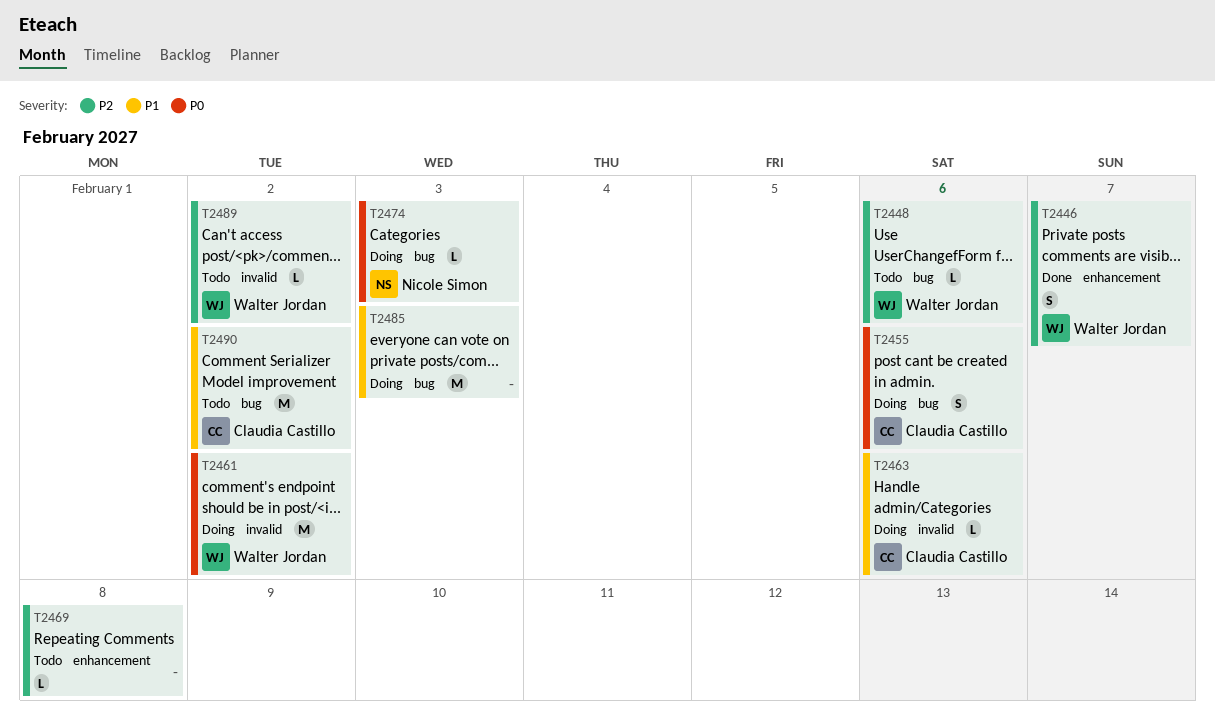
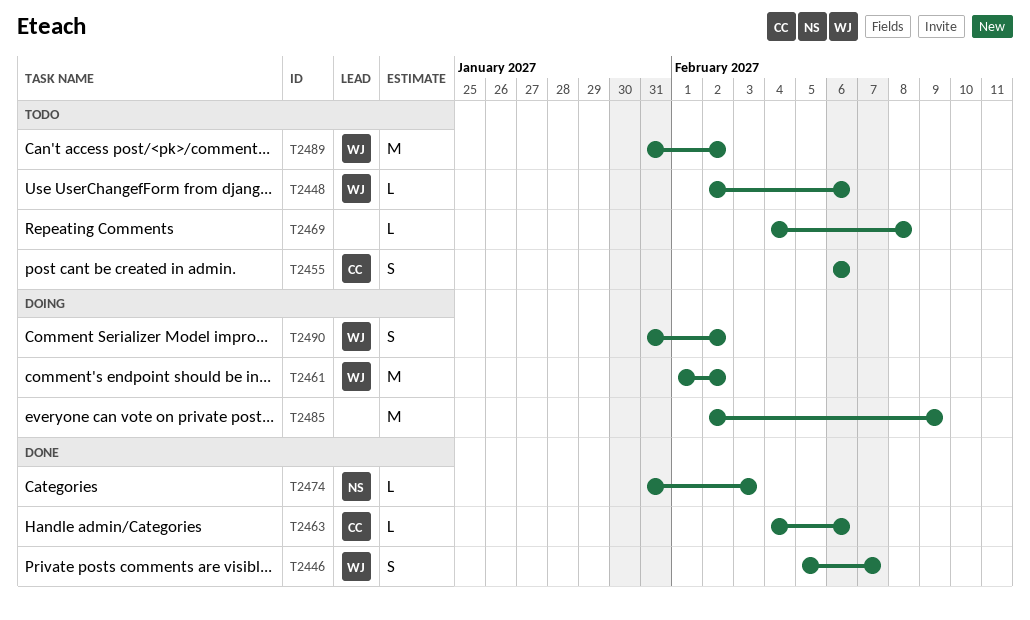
T2455, status: Doing -> Todo
T2463, status: Doing -> Done
T2474, status: Doing -> Done
T2485, due: Feb 3 -> Feb 9
T2489, estimate: L -> M
T2490, status: Todo -> Doing
T2490, owner: Claudia Castillo -> Walter Jordan
T2490, estimate: M -> S

